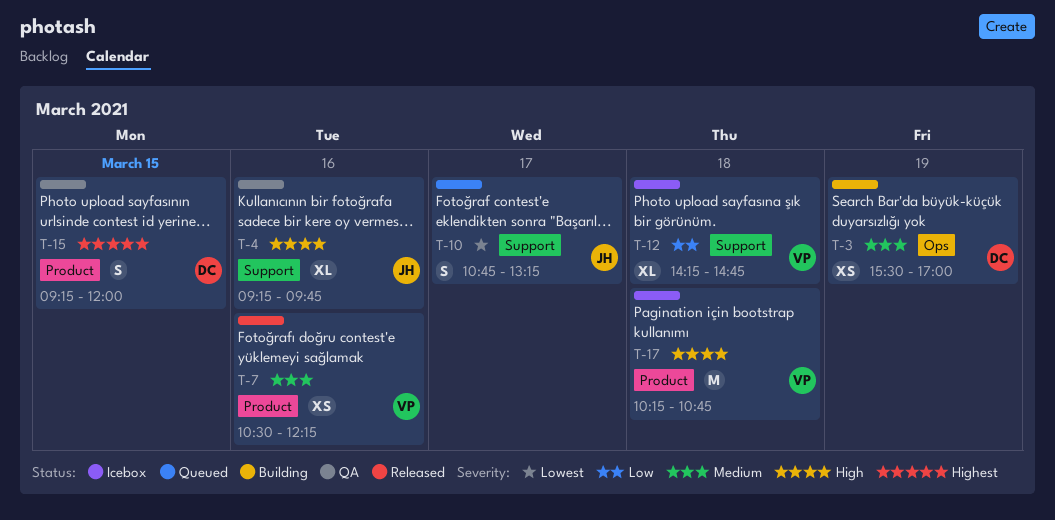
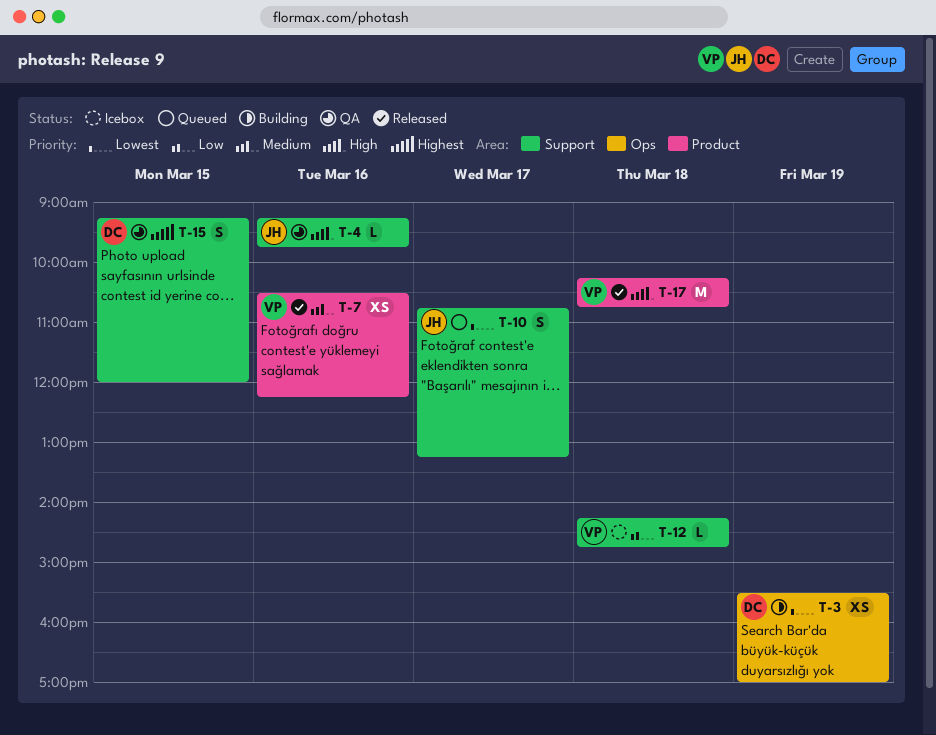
T-3, priority: Medium -> Lowest
T-4, estimate: XL -> L
T-12, estimate: XL -> L
T-15, label: Product -> Support
T-17, status: Icebox -> Released

